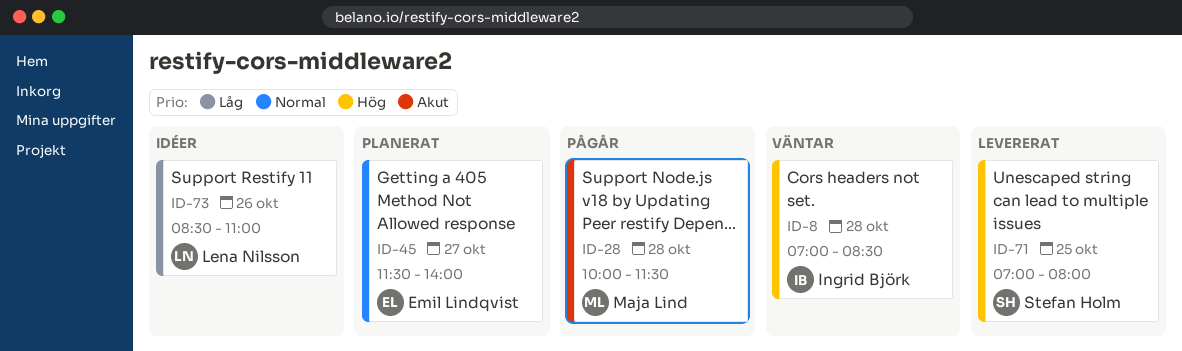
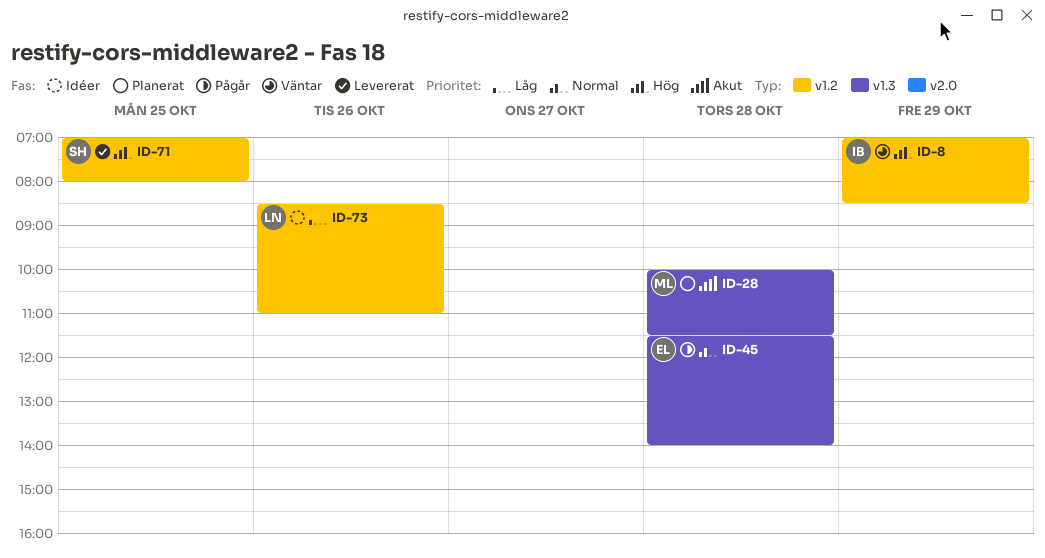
ID-8, day: Oct 28 -> Oct 29
ID-28, status: Pågår -> Planerat
ID-45, status: Planerat -> Pågår
ID-45, day: Oct 27 -> Oct 28

